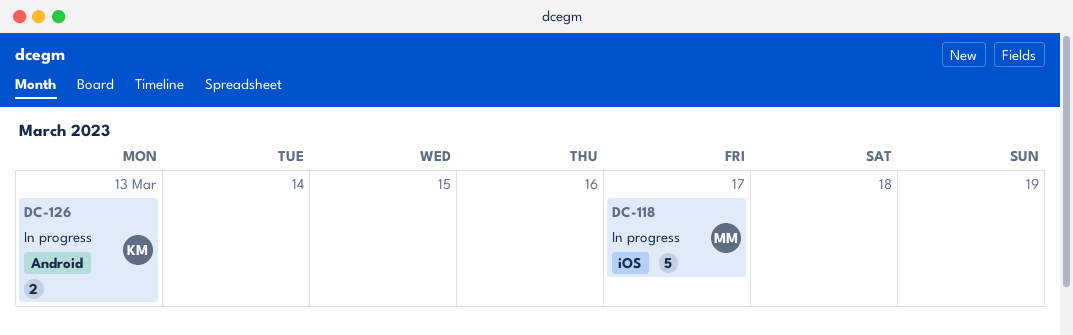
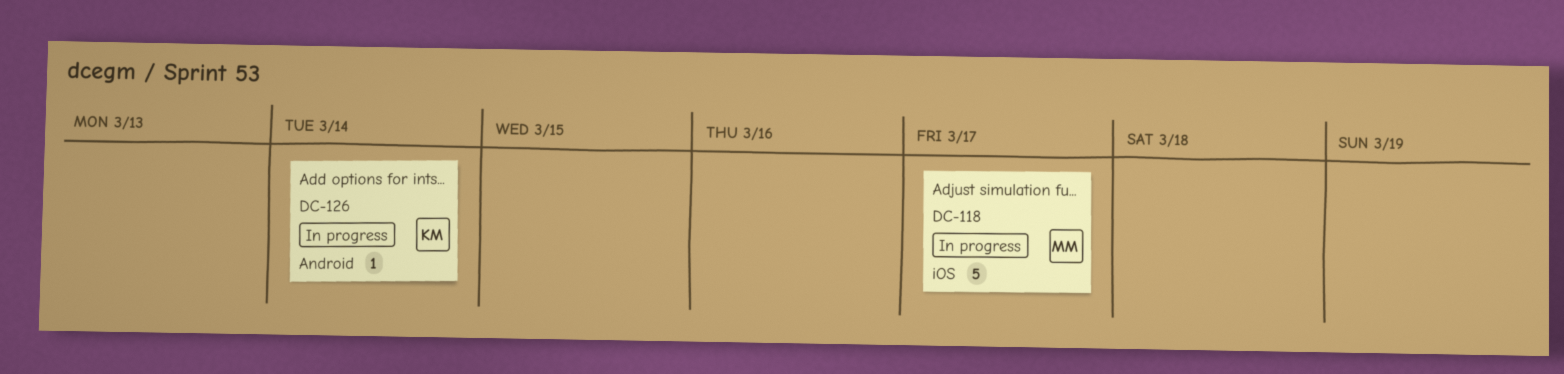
DC-126, estimate: 2 -> 1
DC-126, due: Mar 13 -> Mar 14

